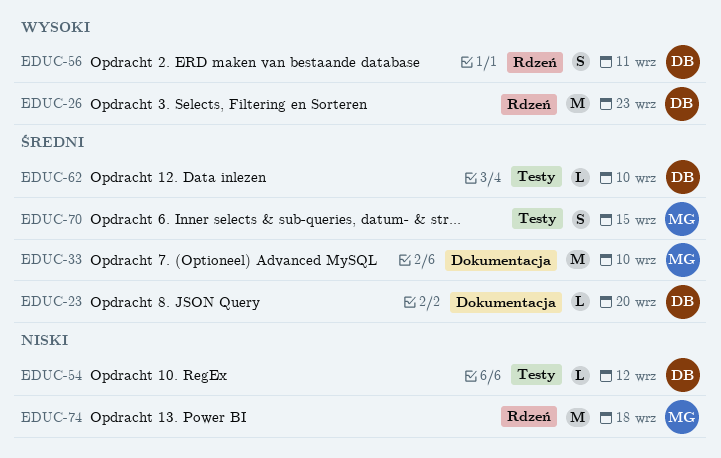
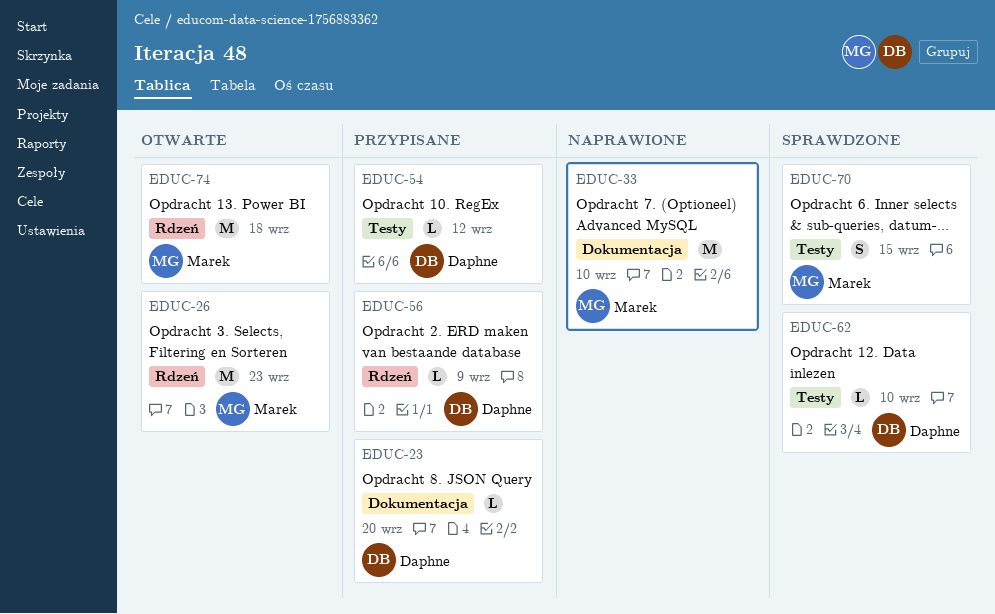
EDUC-26, owner: Daphne -> Marek
EDUC-56, estimate: S -> L
EDUC-56, due: Sep 11 -> Sep 9

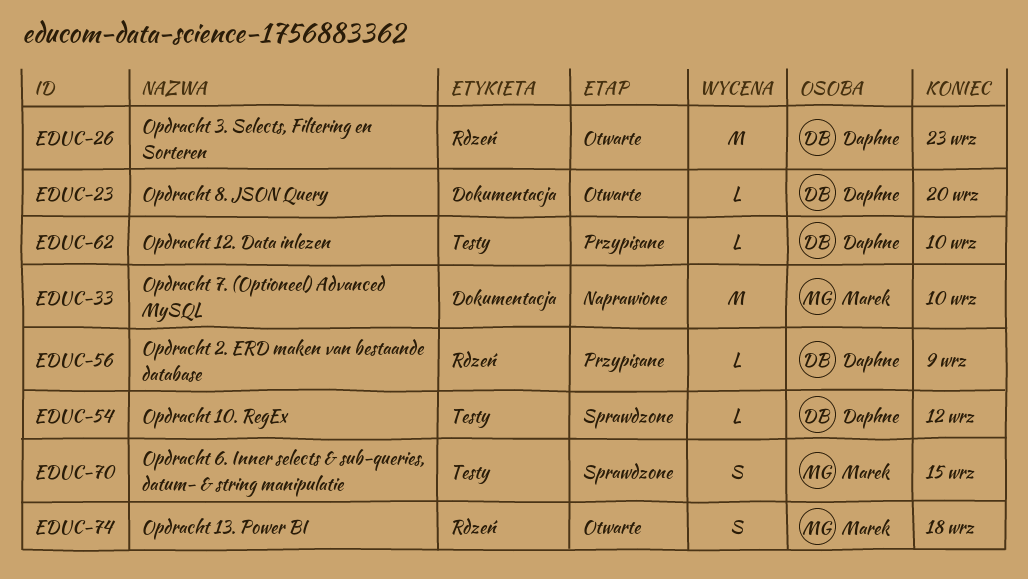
EDUC-23, status: Przypisane -> Otwarte
EDUC-26, owner: Marek -> Daphne
EDUC-54, status: Przypisane -> Sprawdzone
EDUC-62, status: Sprawdzone -> Przypisane
EDUC-74, estimate: M -> S

